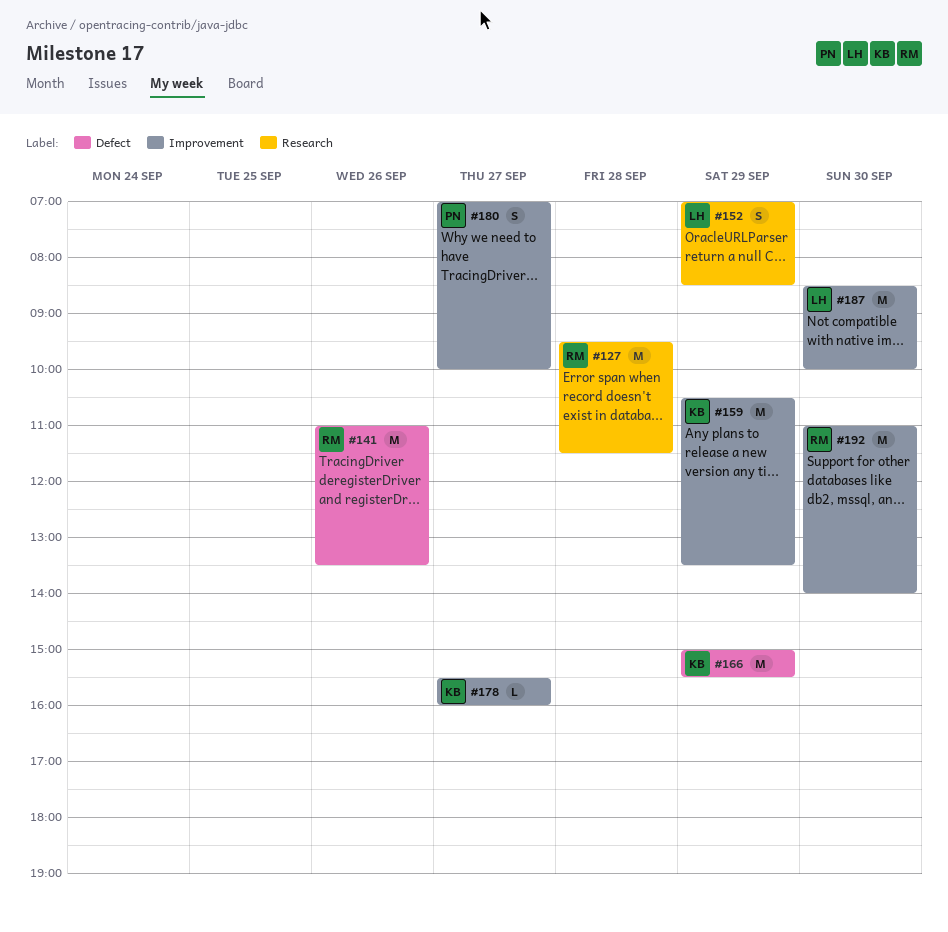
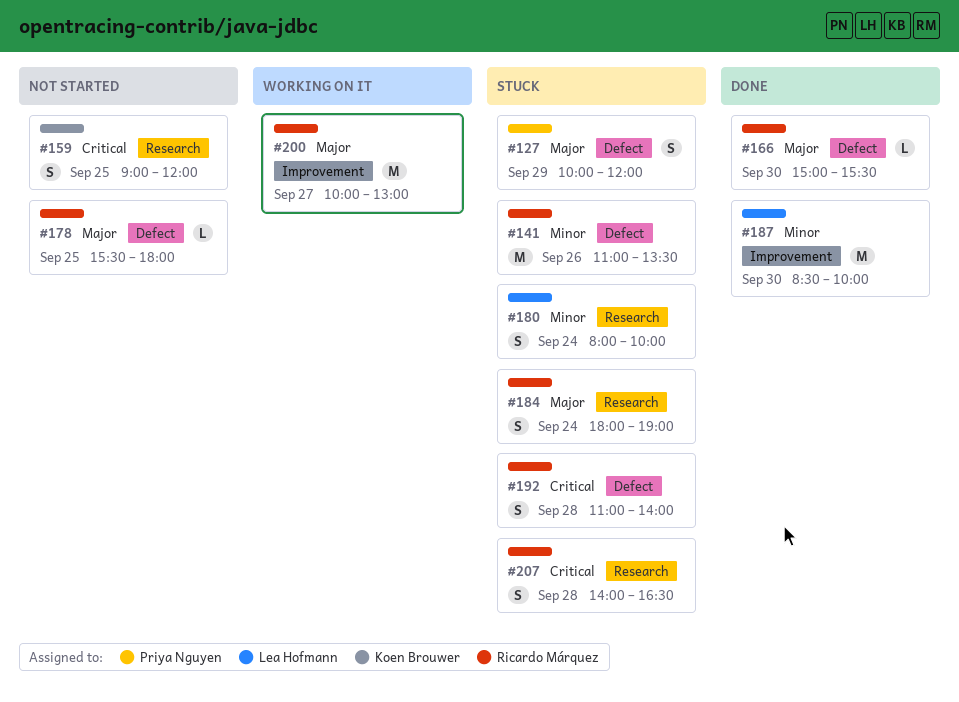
#127, owner: Ricardo Márquez -> Priya Nguyen
#127, label: Research -> Defect
#127, estimate: M -> S
#127, day: Sep 28 -> Sep 29
#127, begins: 09:30 -> 10:00
#127, ends: 11:30 -> 12:00
#152: present -> none
#159, label: Improvement -> Research
#159, estimate: M -> S
#159, day: Sep 29 -> Sep 25
#159, begins: 10:30 -> 09:00
#159, ends: 13:30 -> 12:00
#166, owner: Koen Brouwer -> Ricardo Márquez
#166, estimate: M -> L
#166, day: Sep 29 -> Sep 30
#178, owner: Koen Brouwer -> Ricardo Márquez
#178, label: Improvement -> Defect
#178, day: Sep 27 -> Sep 25
#178, ends: 16:00 -> 18:00
#180, owner: Priya Nguyen -> Lea Hofmann
#180, label: Improvement -> Research
#180, day: Sep 27 -> Sep 24
#180, begins: 07:00 -> 08:00
#184: none -> present
#192, label: Improvement -> Defect
#192, estimate: M -> S
#192, day: Sep 30 -> Sep 28
#200: none -> present
#207: none -> present

